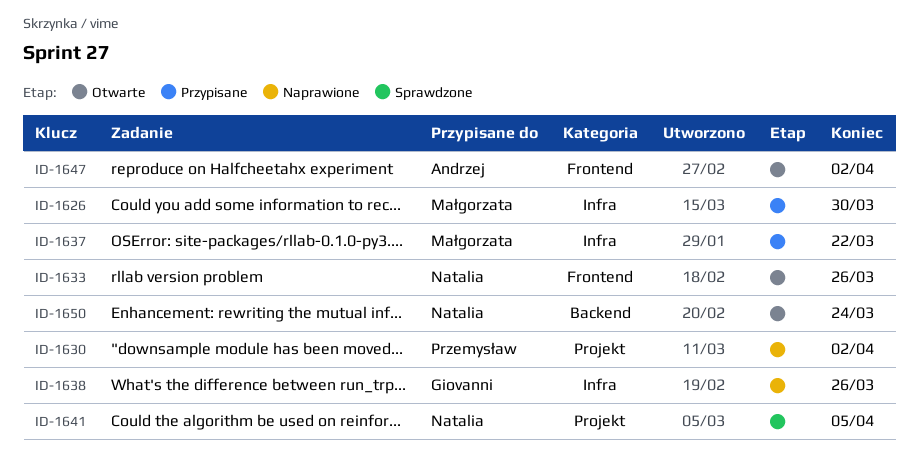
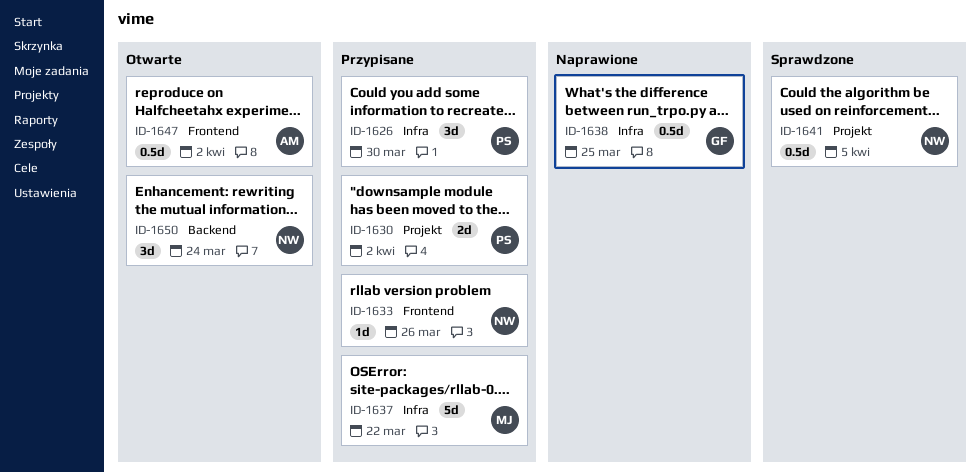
ID-1626, owner: Małgorzata -> Przemysław
ID-1630, status: Naprawione -> Przypisane
ID-1633, status: Otwarte -> Przypisane
ID-1638, due: Mar 26 -> Mar 25

